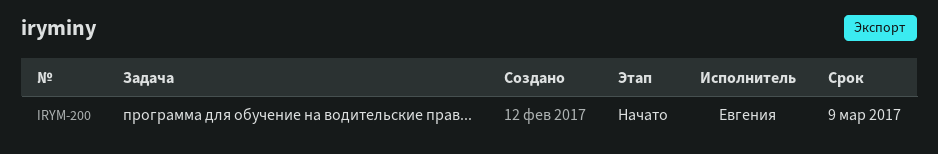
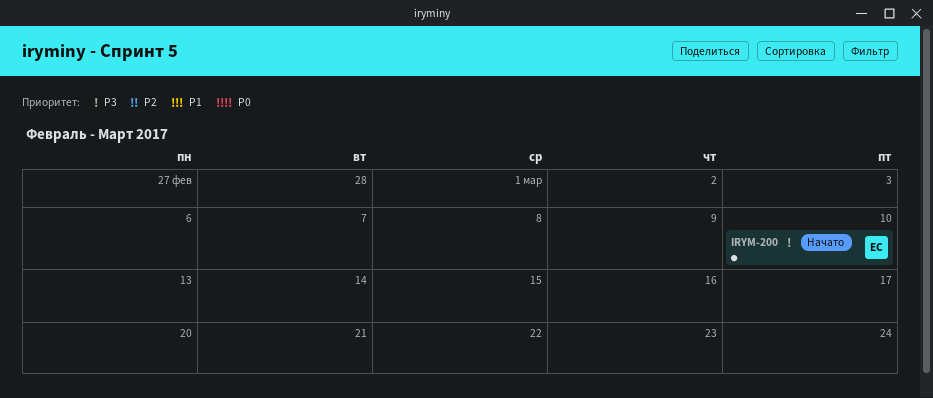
IRYM-200, due: Mar 9 -> Mar 10

